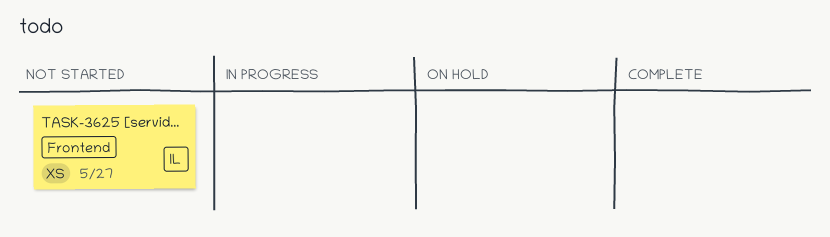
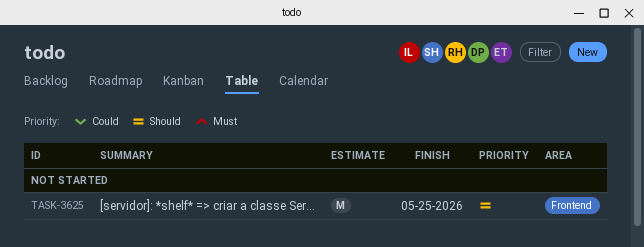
TASK-3625, estimate: XS -> M
TASK-3625, due: May 27 -> May 25

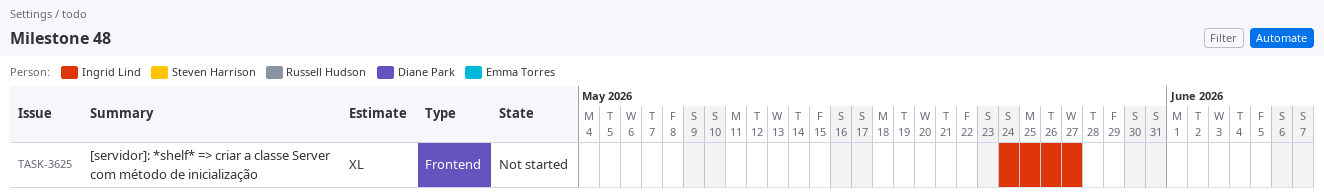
TASK-3625, estimate: M -> XL
TASK-3625, due: May 25 -> May 27

